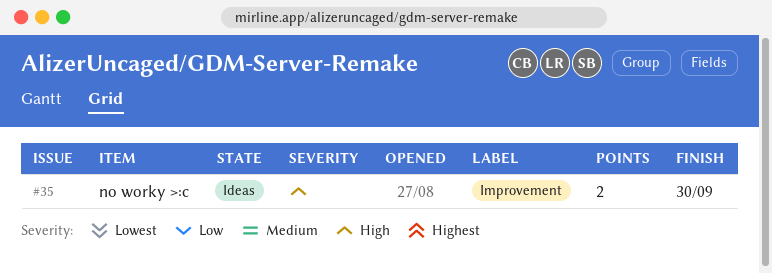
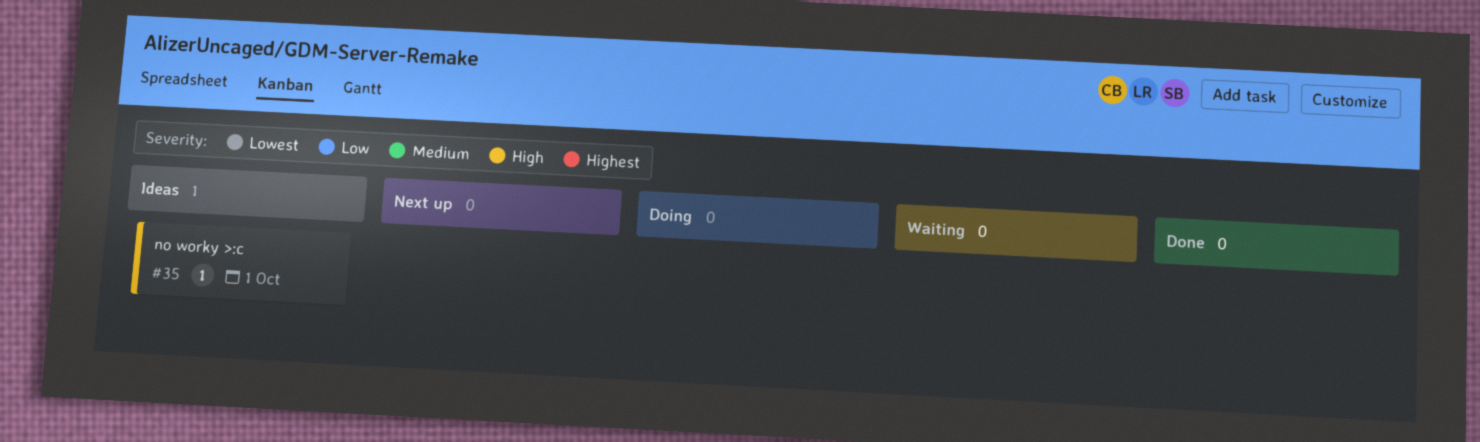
#35, estimate: 2 -> 1
#35, due: Sep 30 -> Oct 1

